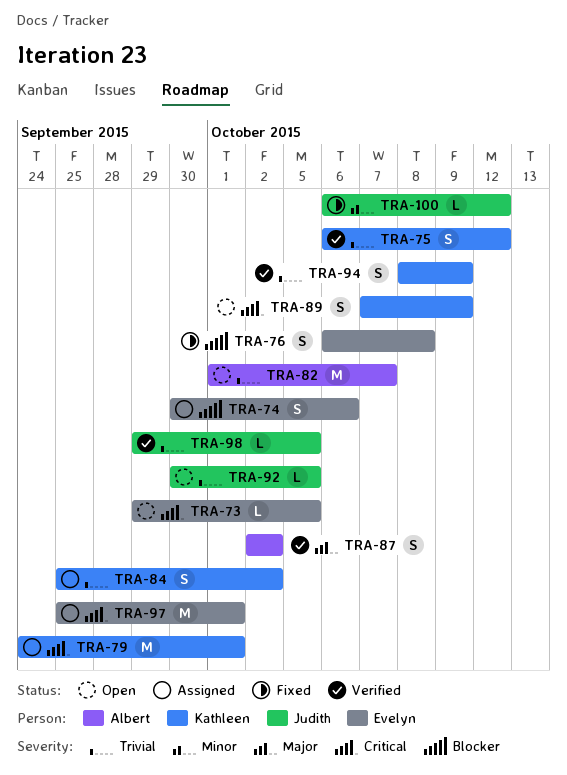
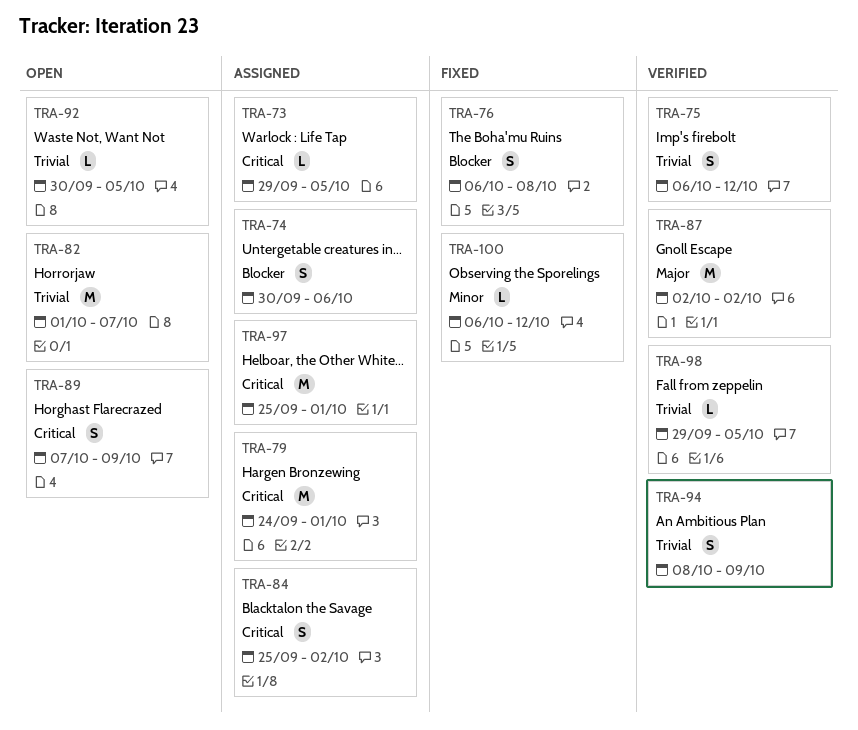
TRA-73, status: Open -> Assigned
TRA-84, priority: Trivial -> Critical
TRA-87, estimate: S -> M

